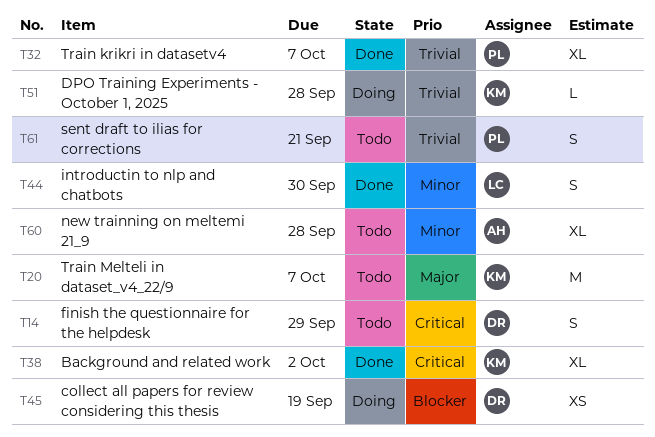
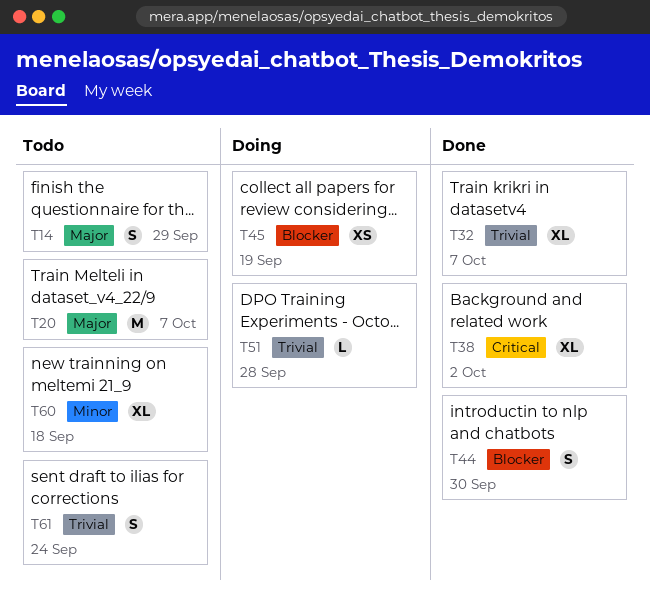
T14, priority: Critical -> Major
T44, priority: Minor -> Blocker
T60, due: Sep 28 -> Sep 18
T61, due: Sep 21 -> Sep 24

